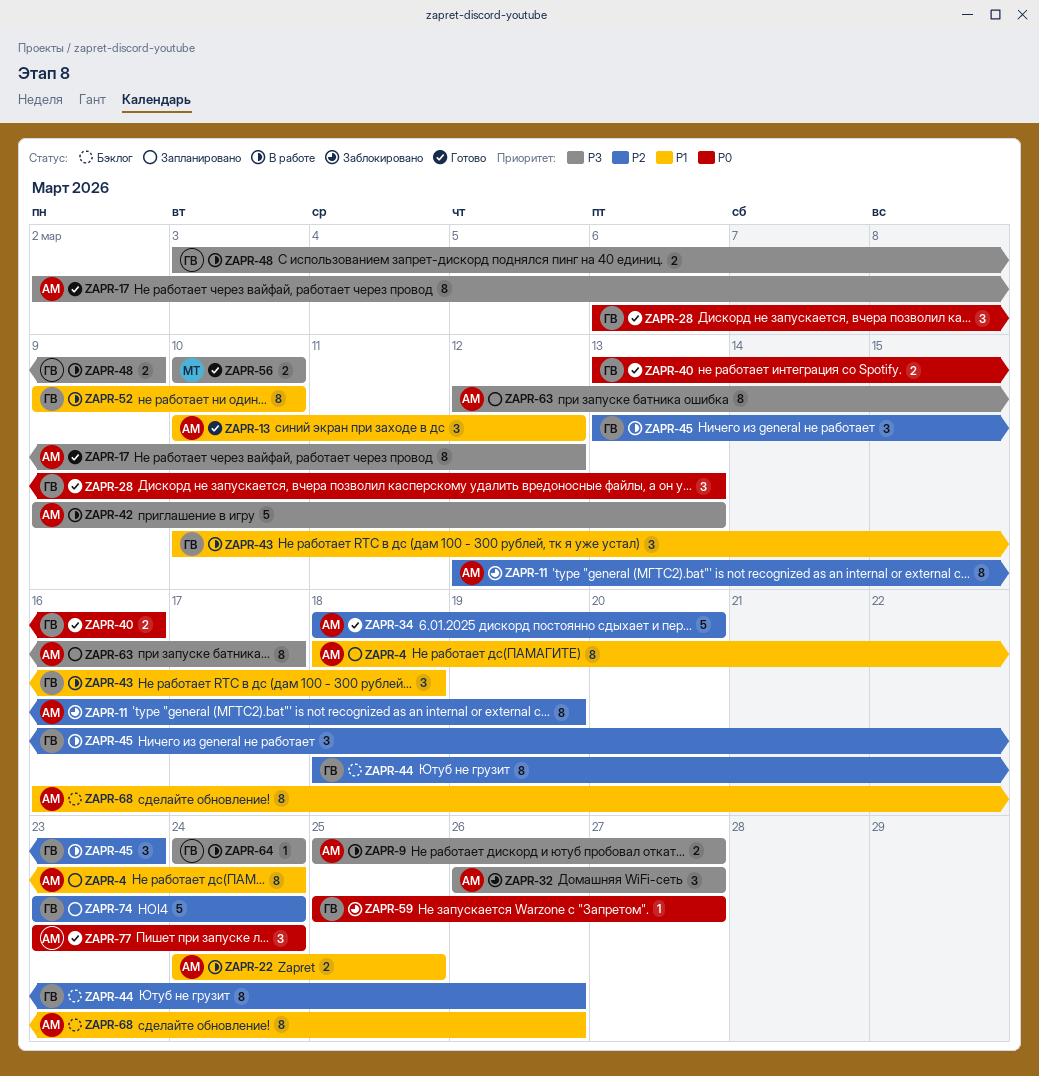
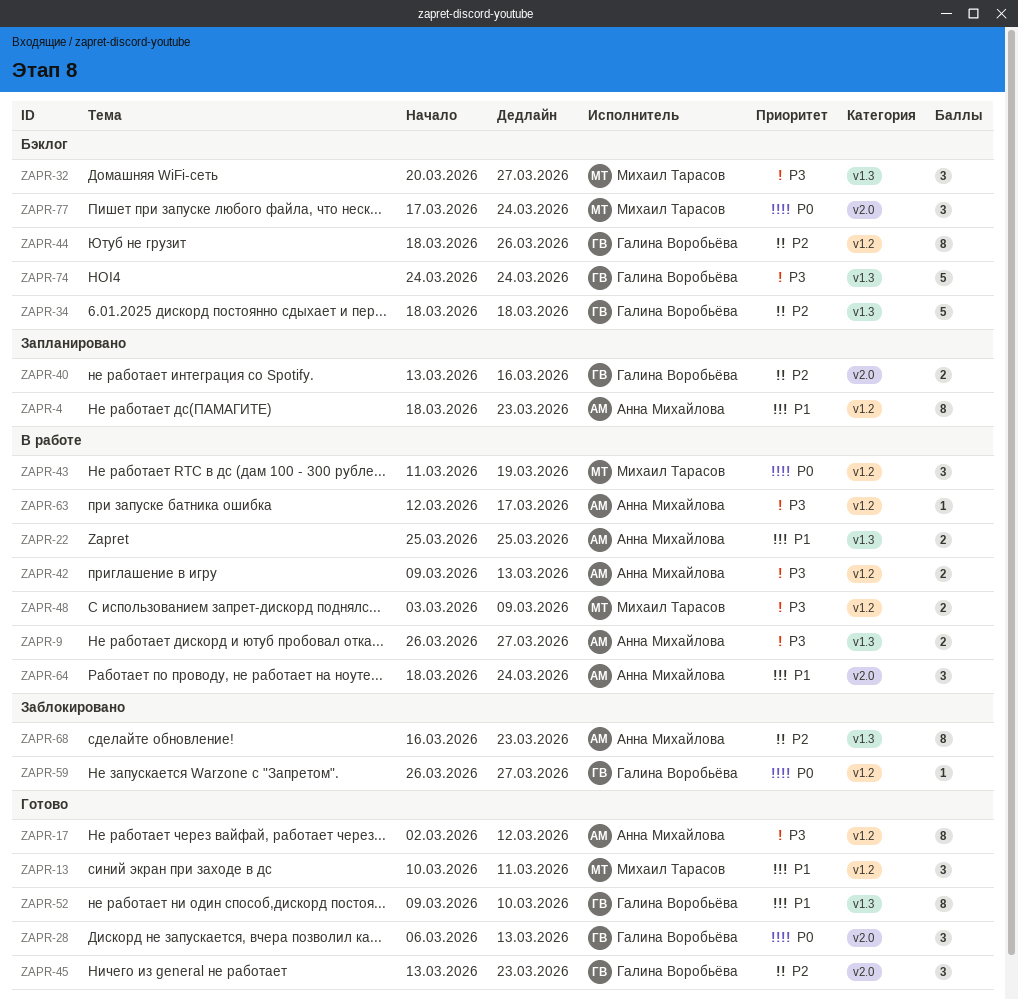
ZAPR-4, due: Mar 24 -> Mar 23
ZAPR-9, start: Mar 25 -> Mar 26
ZAPR-11: present -> none
ZAPR-13, owner: Анна Михайлова -> Михаил Тарасов
ZAPR-13, due: Mar 12 -> Mar 11
ZAPR-22, start: Mar 24 -> Mar 25
ZAPR-32, status: Заблокировано -> Бэклог
ZAPR-32, owner: Анна Михайлова -> Михаил Тарасов
ZAPR-32, start: Mar 26 -> Mar 20
ZAPR-34, status: Готово -> Бэклог
ZAPR-34, owner: Анна Михайлова -> Галина Воробьёва
ZAPR-34, due: Mar 20 -> Mar 18
ZAPR-40, status: Готово -> Запланировано
ZAPR-40, priority: P0 -> P2
ZAPR-42, estimate: 5 -> 2
ZAPR-43, owner: Галина Воробьёва -> Михаил Тарасов
ZAPR-43, priority: P1 -> P0
ZAPR-43, start: Mar 10 -> Mar 11
ZAPR-43, due: Mar 18 -> Mar 19
ZAPR-45, status: В работе -> Готово
ZAPR-48, owner: Галина Воробьёва -> Михаил Тарасов
ZAPR-52, status: В работе -> Готово
ZAPR-56: present -> none
ZAPR-59, start: Mar 25 -> Mar 26
ZAPR-63, status: Запланировано -> В работе
ZAPR-63, estimate: 8 -> 1
ZAPR-64, owner: Галина Воробьёва -> Анна Михайлова
ZAPR-64, priority: P3 -> P1
ZAPR-64, estimate: 1 -> 3
ZAPR-64, start: Mar 24 -> Mar 18
ZAPR-68, status: Бэклог -> Заблокировано
ZAPR-68, priority: P1 -> P2
ZAPR-68, due: Mar 26 -> Mar 23
ZAPR-74, status: Запланировано -> Бэклог
ZAPR-74, priority: P2 -> P3
ZAPR-74, start: Mar 23 -> Mar 24
ZAPR-77, status: Готово -> Бэклог
ZAPR-77, owner: Анна Михайлова -> Михаил Тарасов
ZAPR-77, start: Mar 23 -> Mar 17

